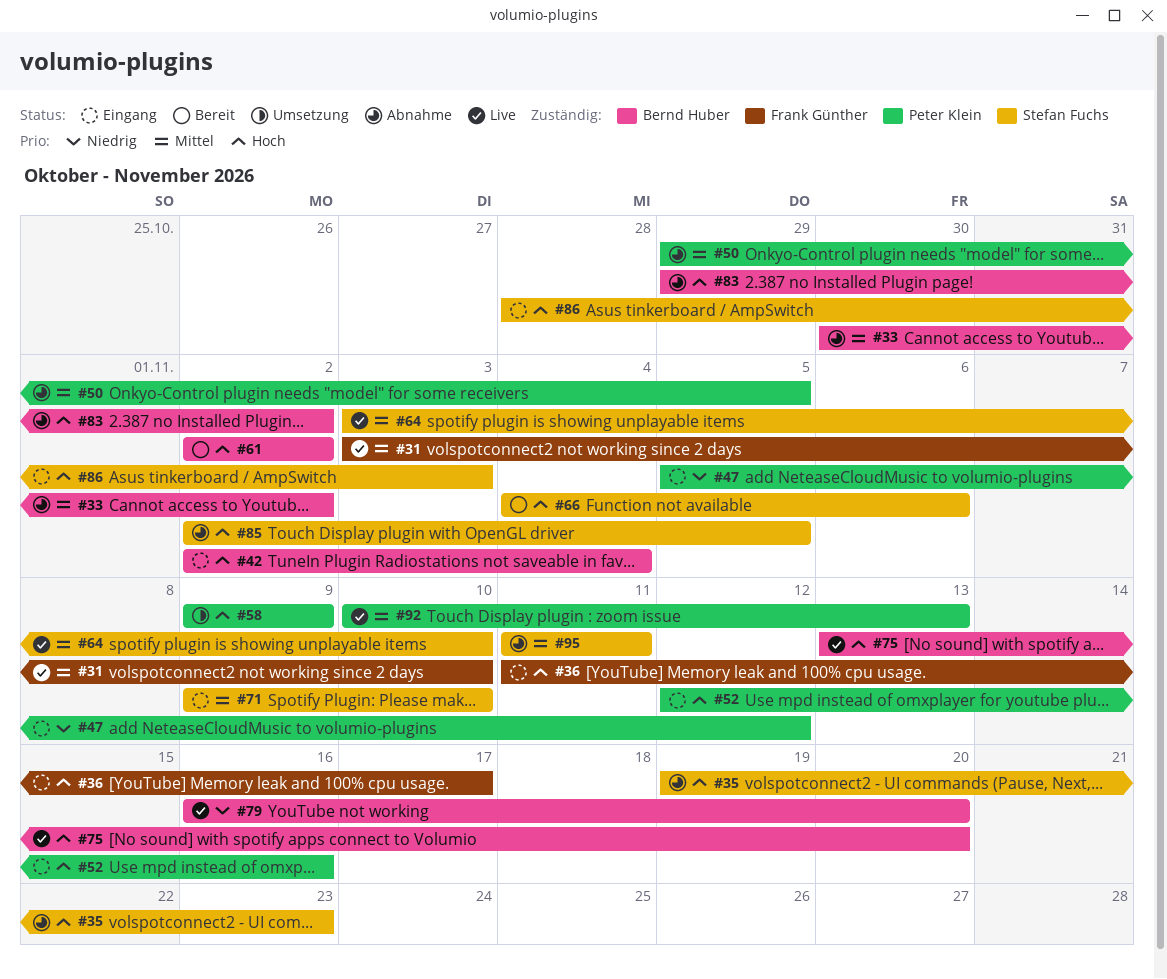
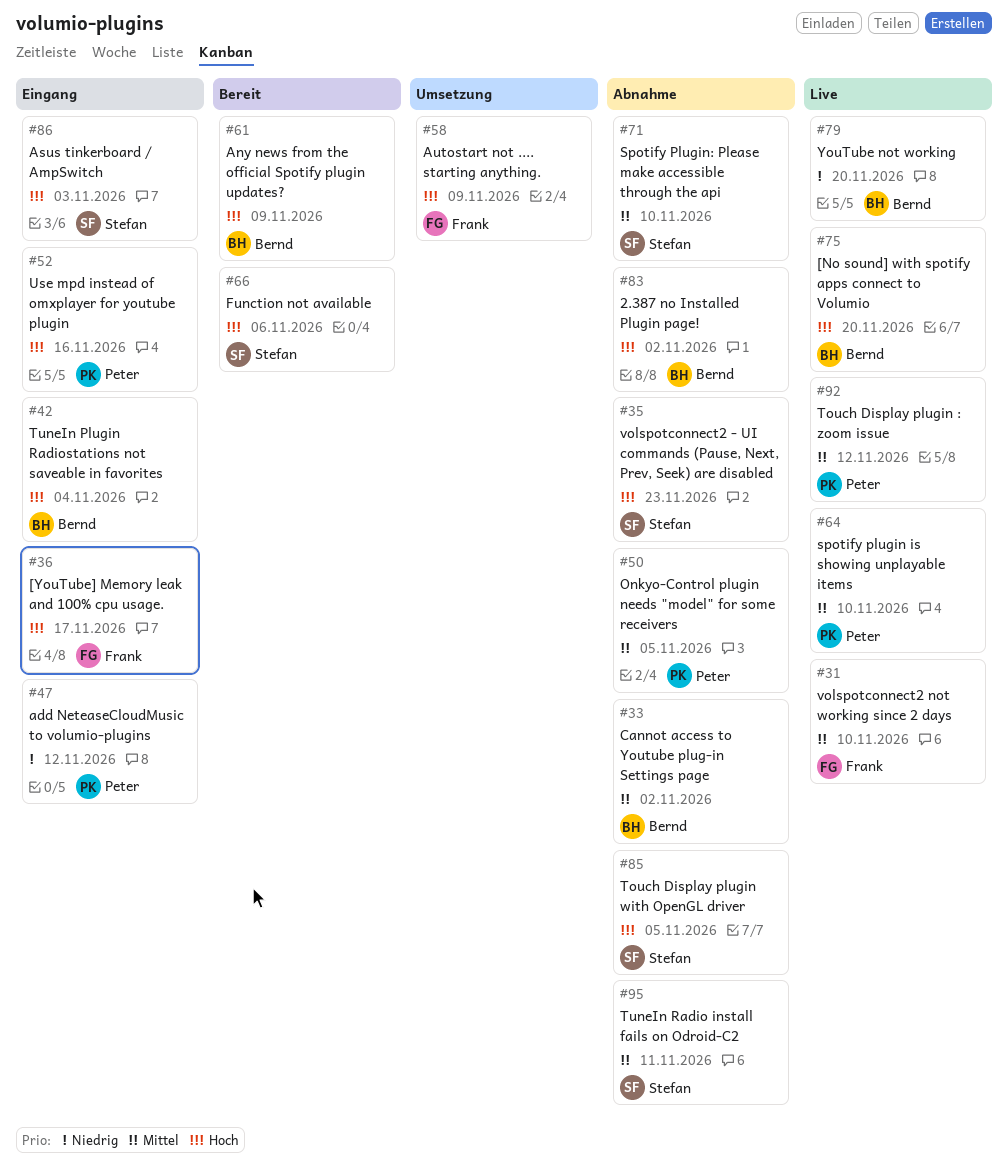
#58, owner: Peter Klein -> Frank Günther
#61, due: Nov 2 -> Nov 9
#64, owner: Stefan Fuchs -> Peter Klein
#71, status: Eingang -> Abnahme
#92, due: Nov 13 -> Nov 12

